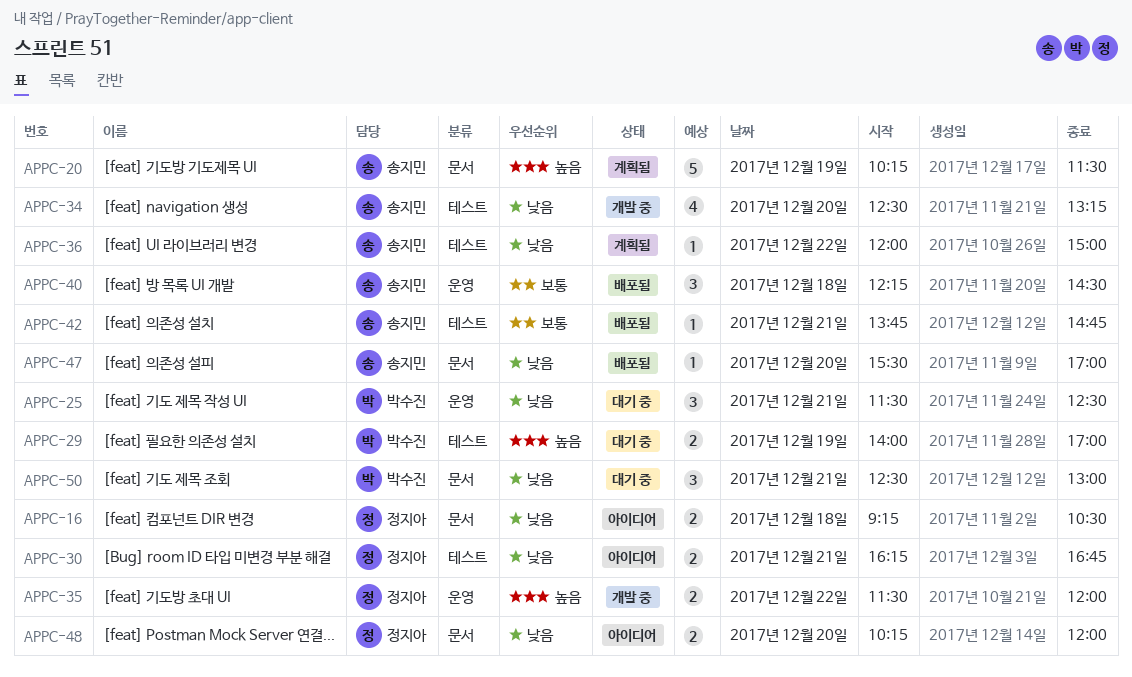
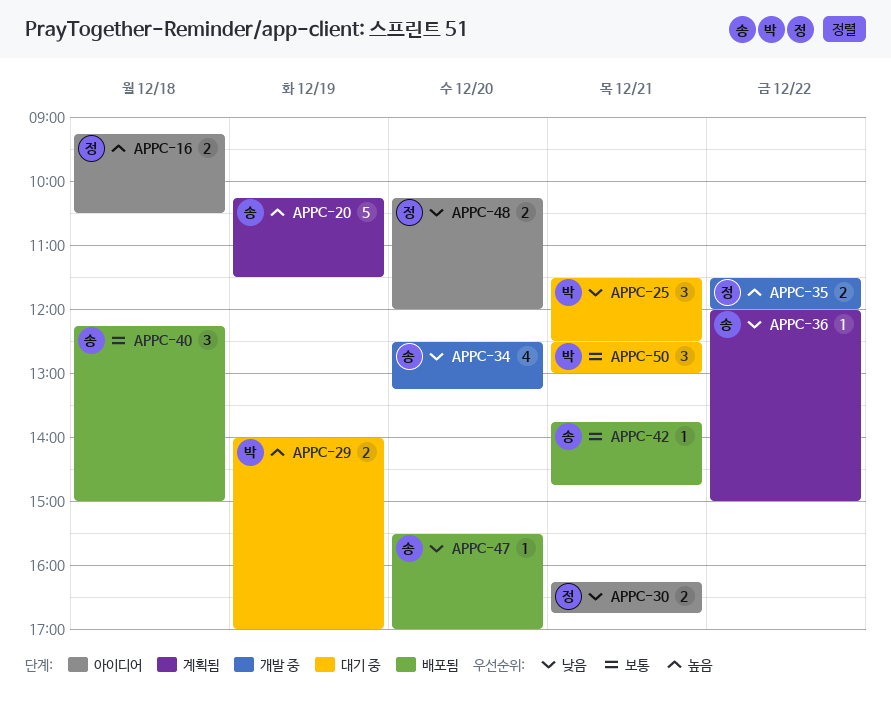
APPC-16, priority: 낮음 -> 높음
APPC-40, ends: 14:30 -> 15:00
APPC-50, priority: 낮음 -> 보통

